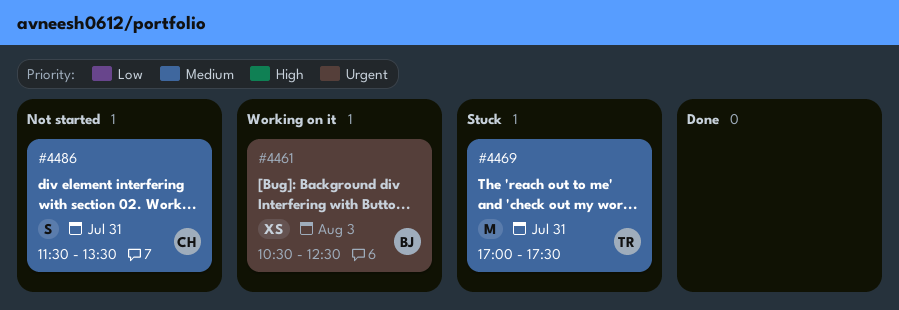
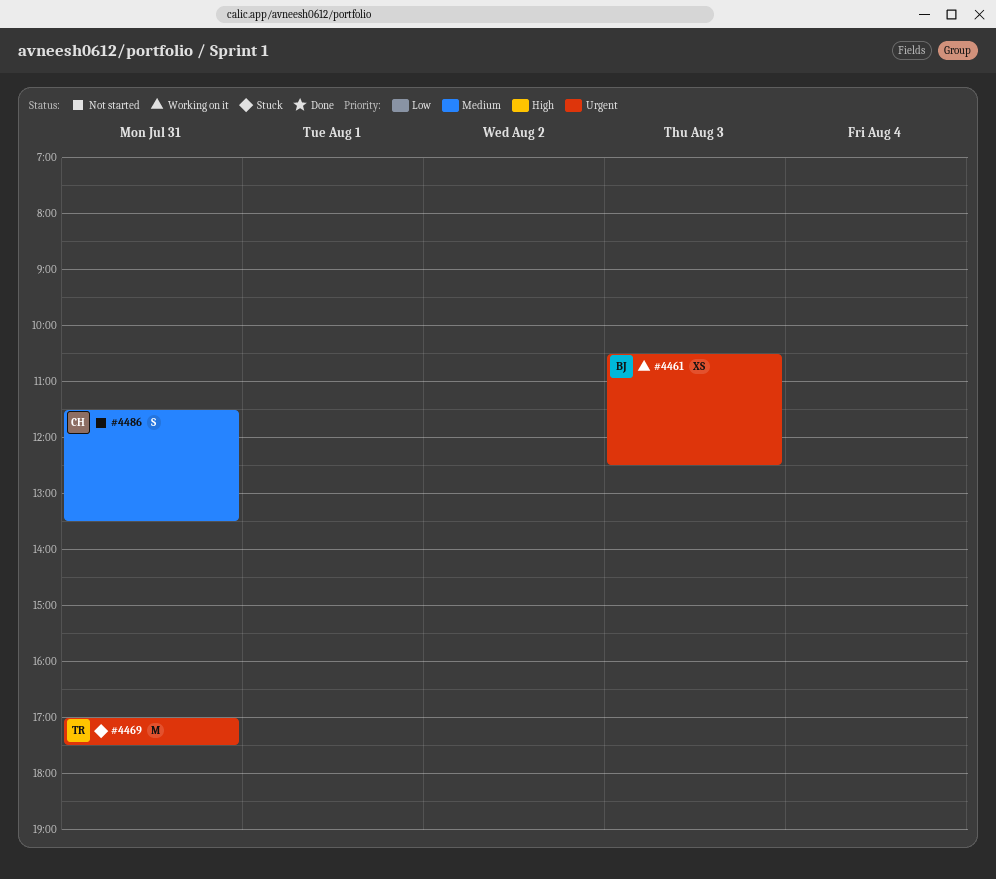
#4469, priority: Medium -> Urgent

